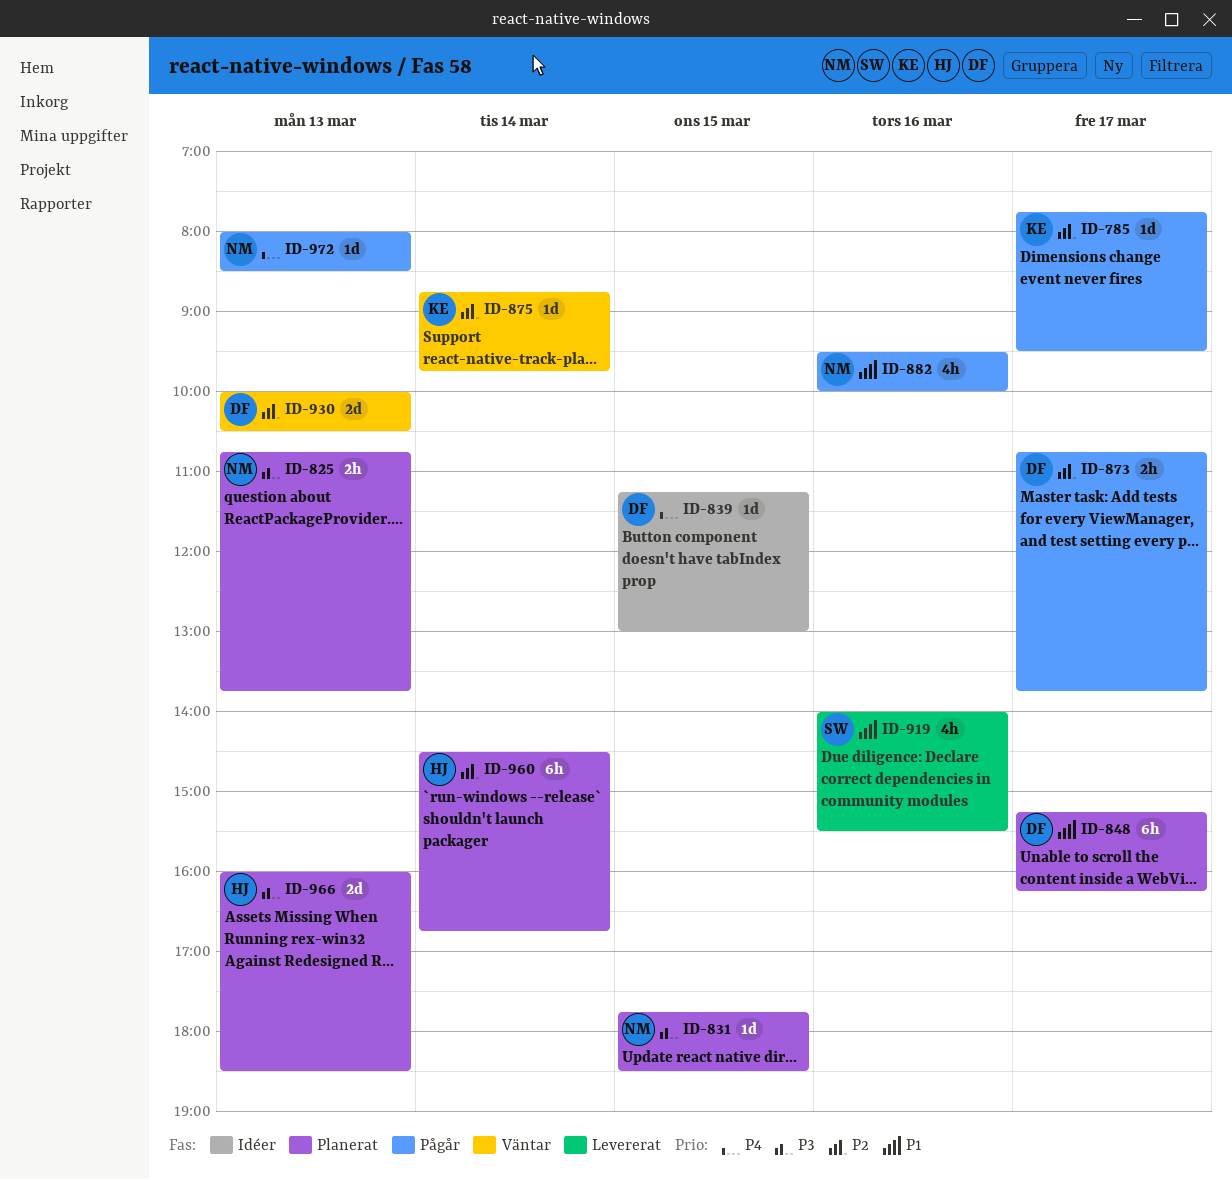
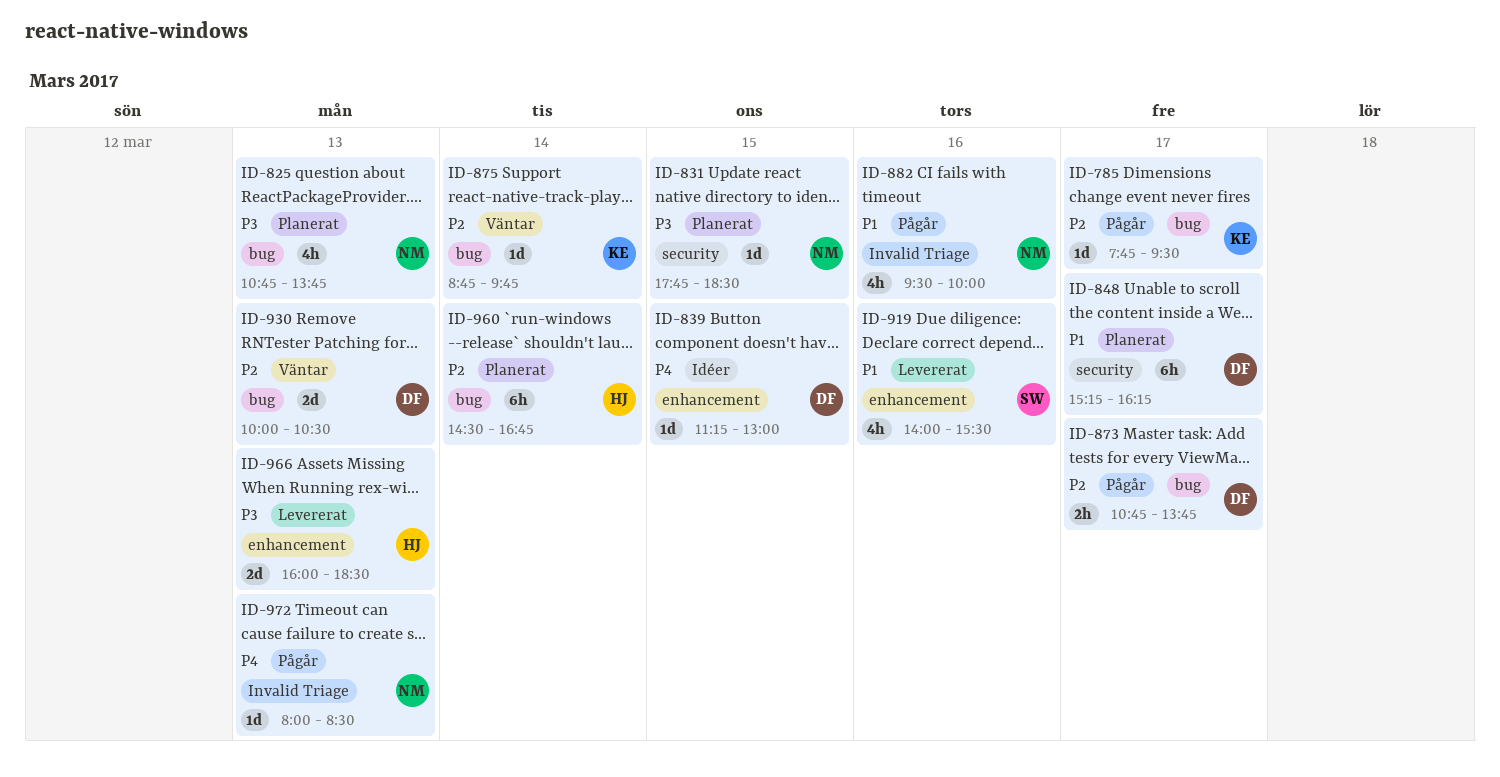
ID-825, estimate: 2h -> 4h
ID-966, status: Planerat -> Levererat

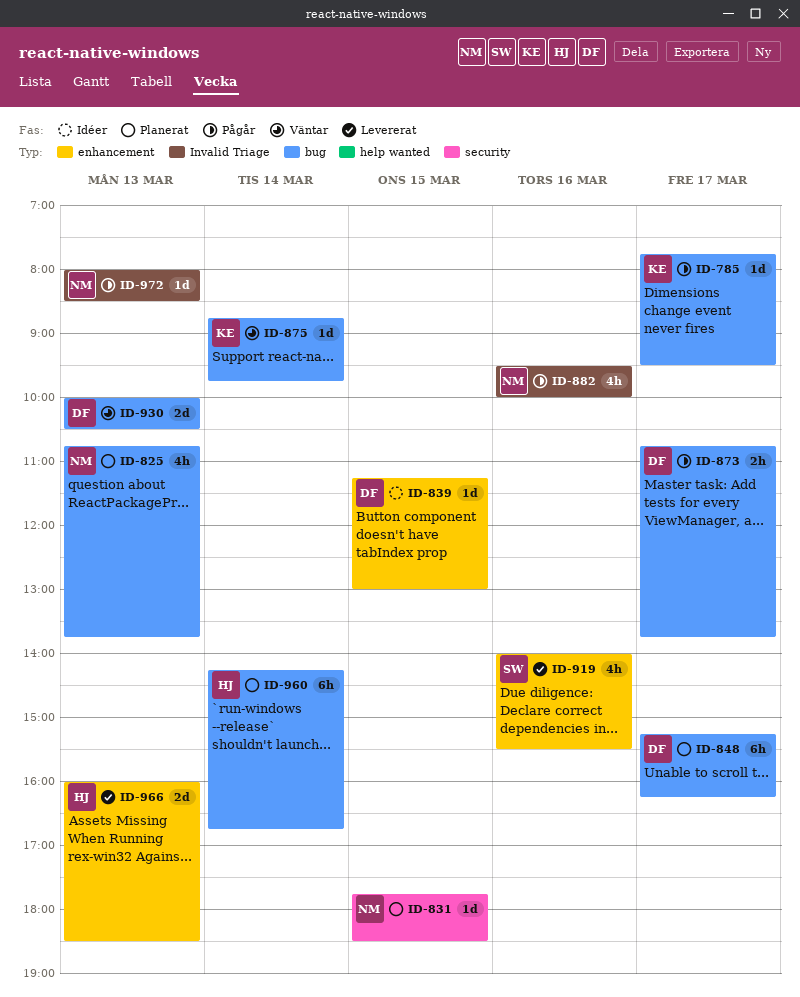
ID-848, label: security -> bug
ID-960, begins: 14:30 -> 14:15

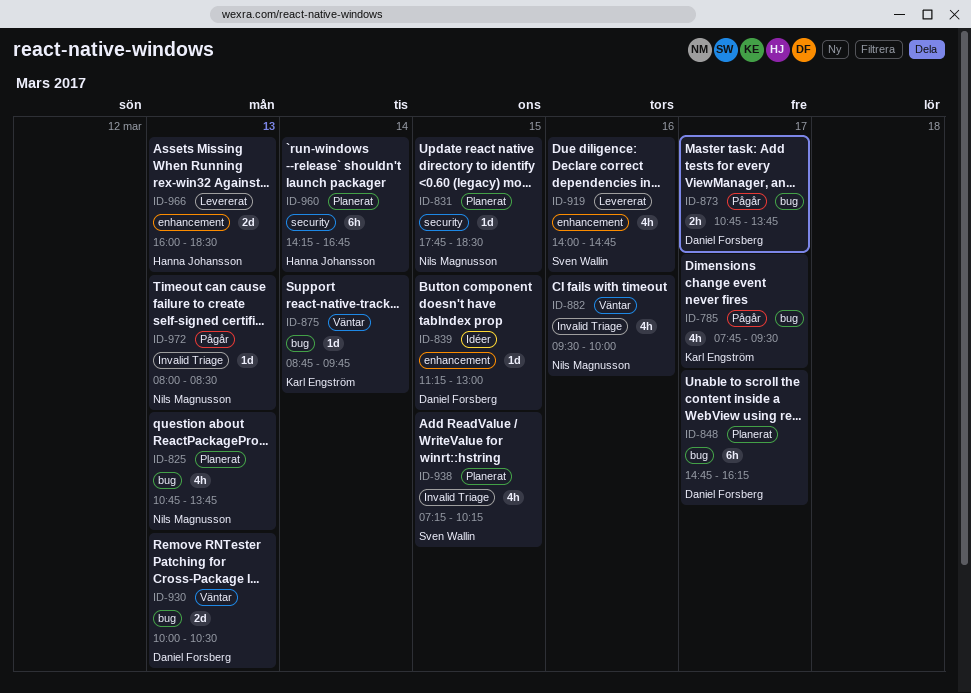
ID-785, estimate: 1d -> 4h
ID-848, begins: 15:15 -> 14:45
ID-882, status: Pågår -> Väntar
ID-919, ends: 15:30 -> 14:45
ID-938: none -> present
ID-960, label: bug -> security

